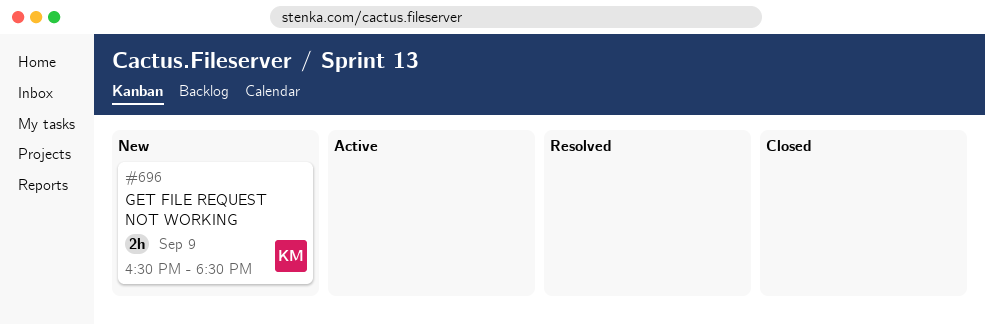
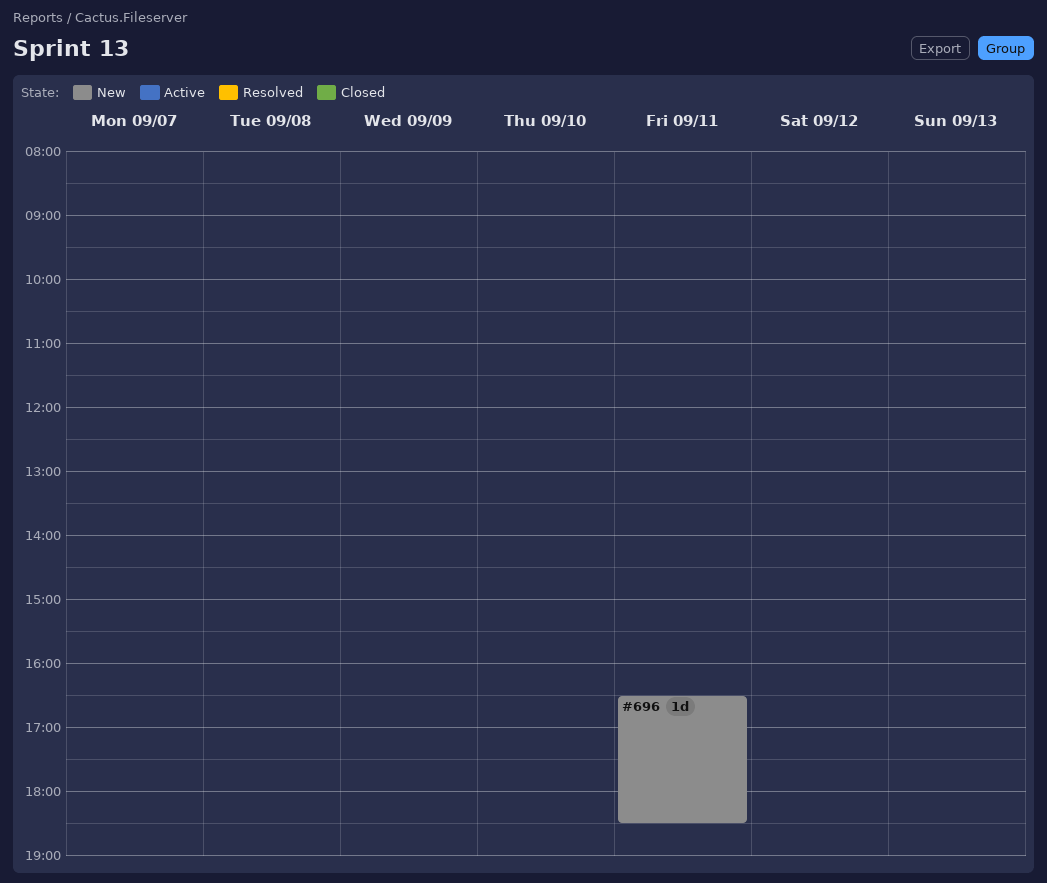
#696, estimate: 2h -> 1d
#696, day: Sep 9 -> Sep 11

